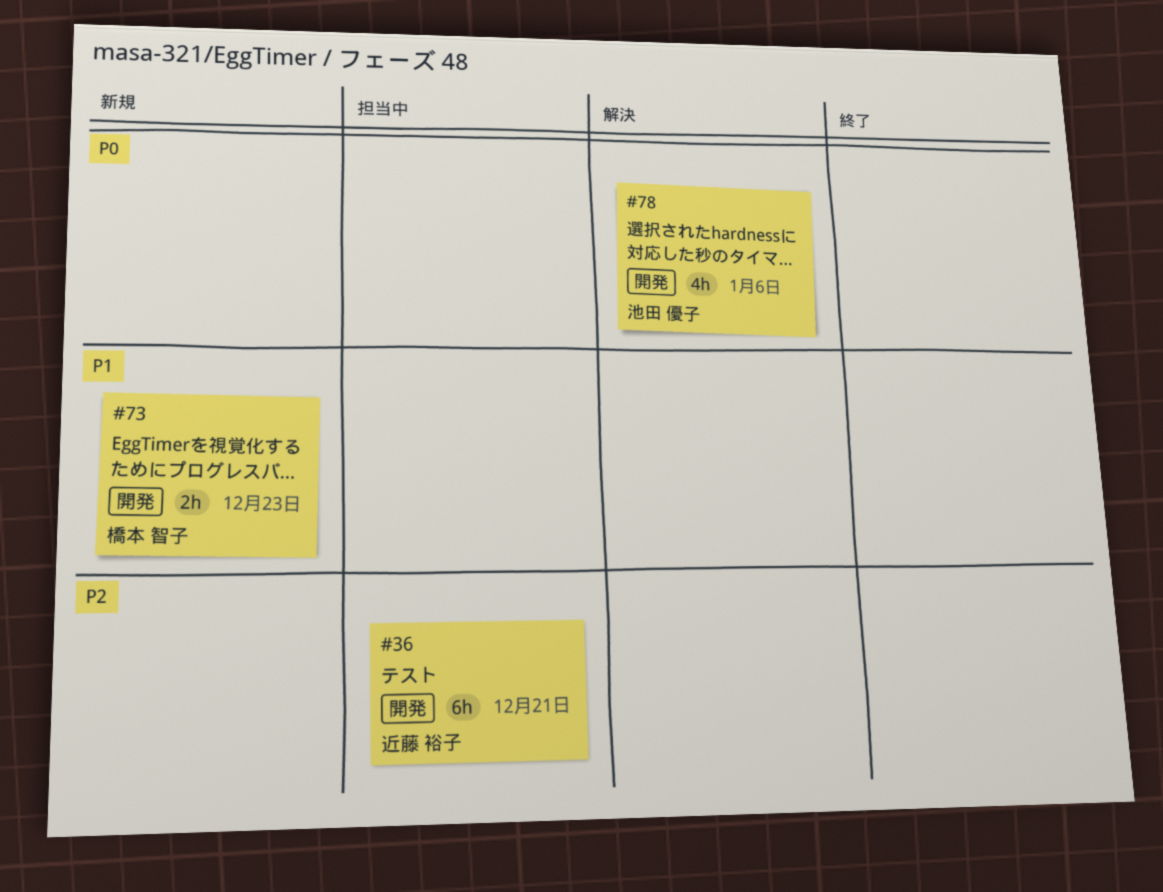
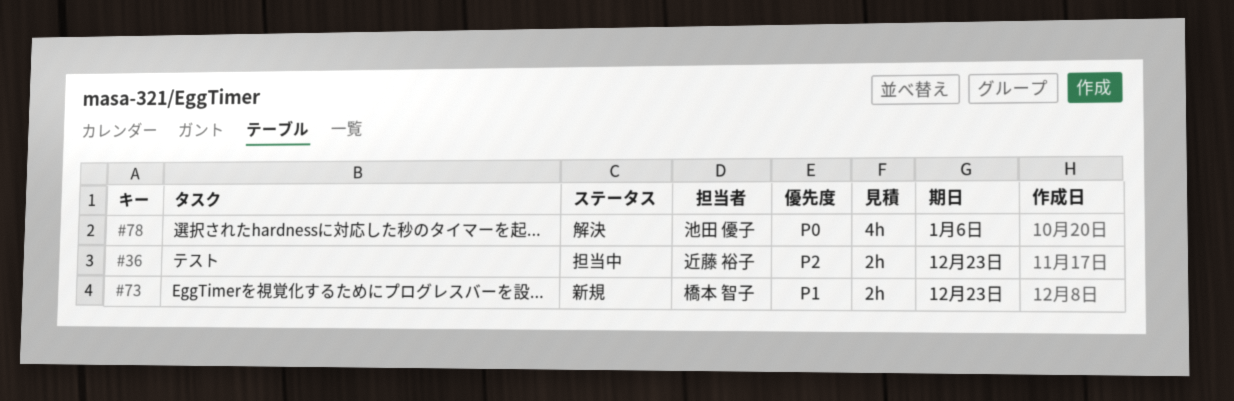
#36, estimate: 6h -> 2h
#36, due: Dec 21 -> Dec 23

